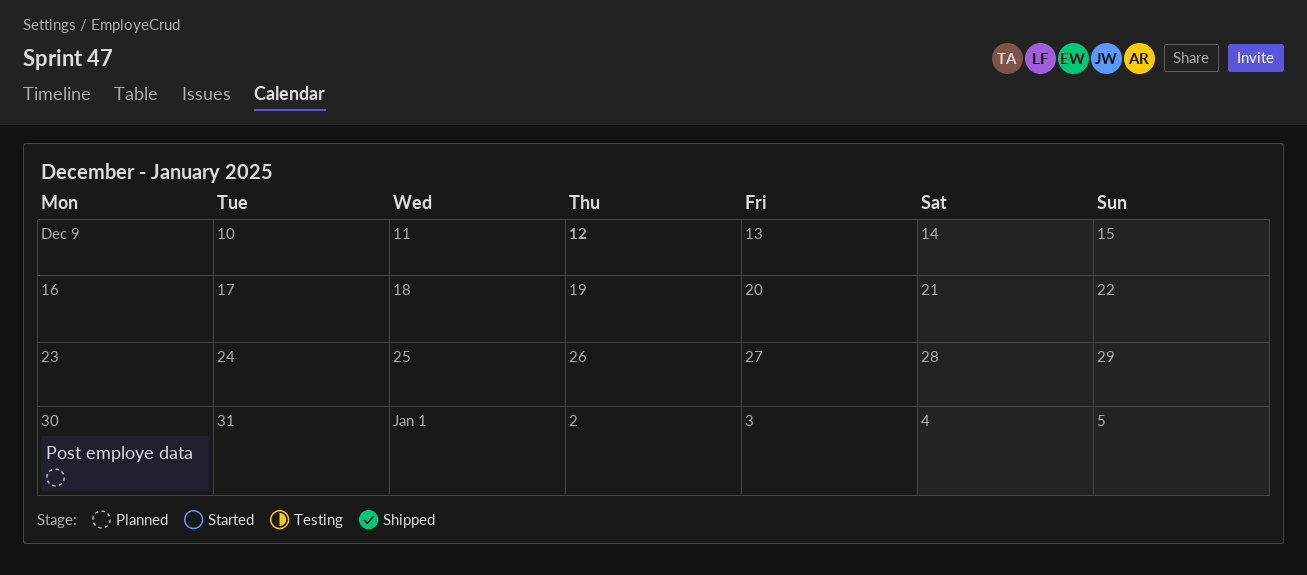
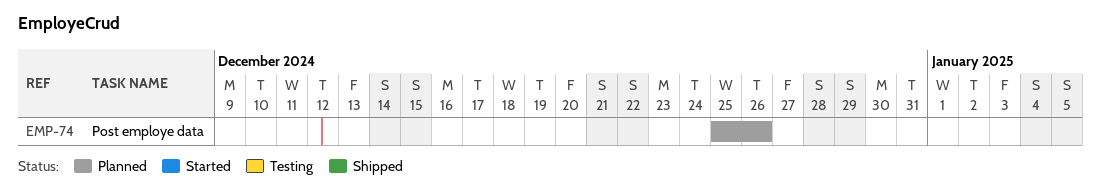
Post employe data, due: Dec 30 -> Dec 26

